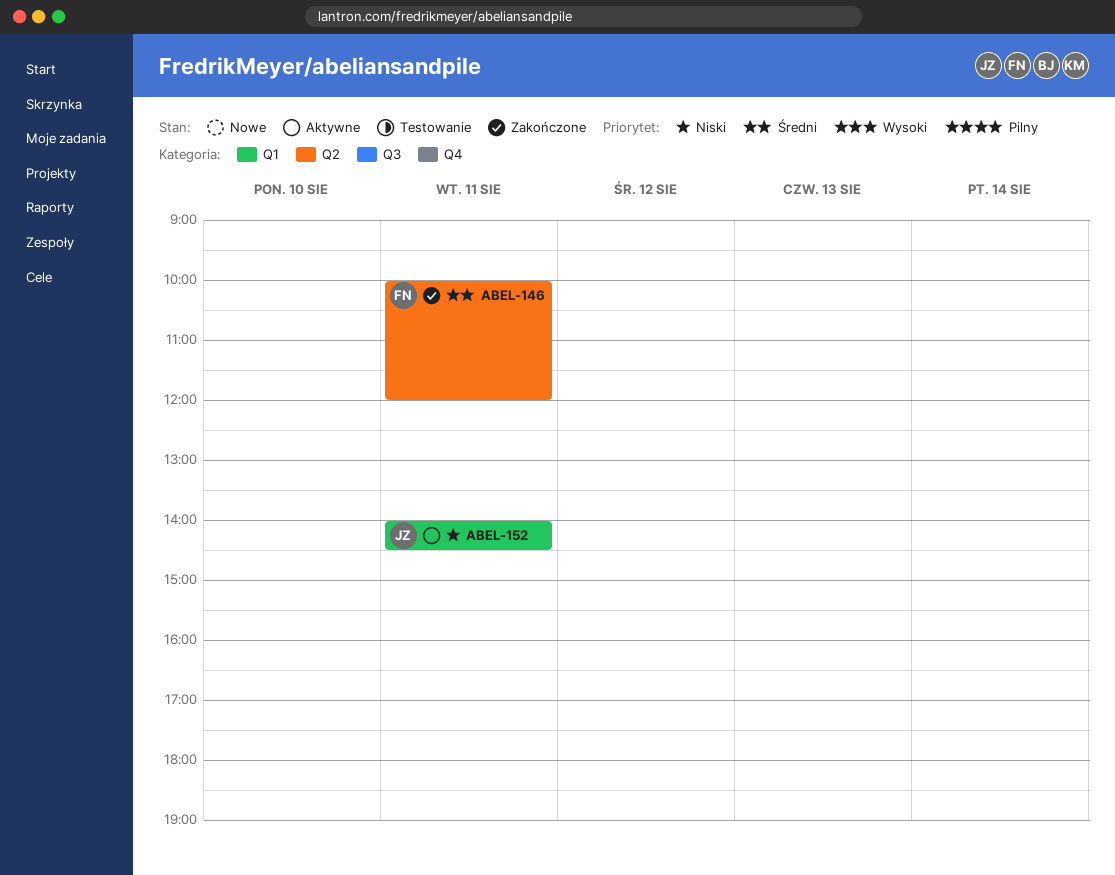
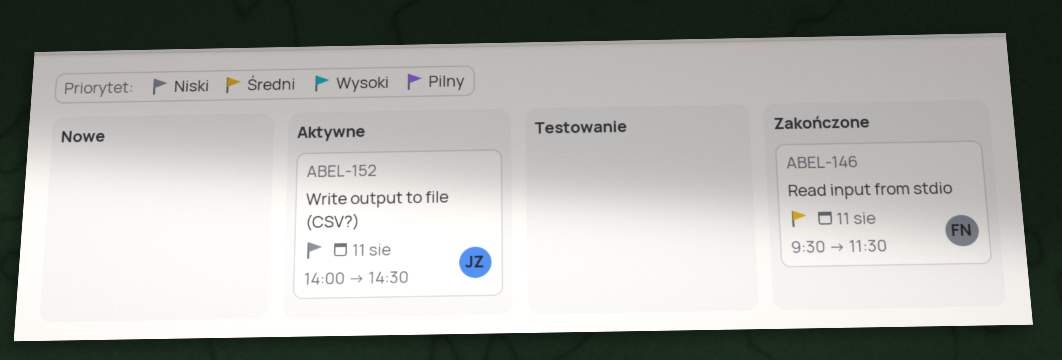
ABEL-146, begins: 10:00 -> 09:30
ABEL-146, ends: 12:00 -> 11:30

